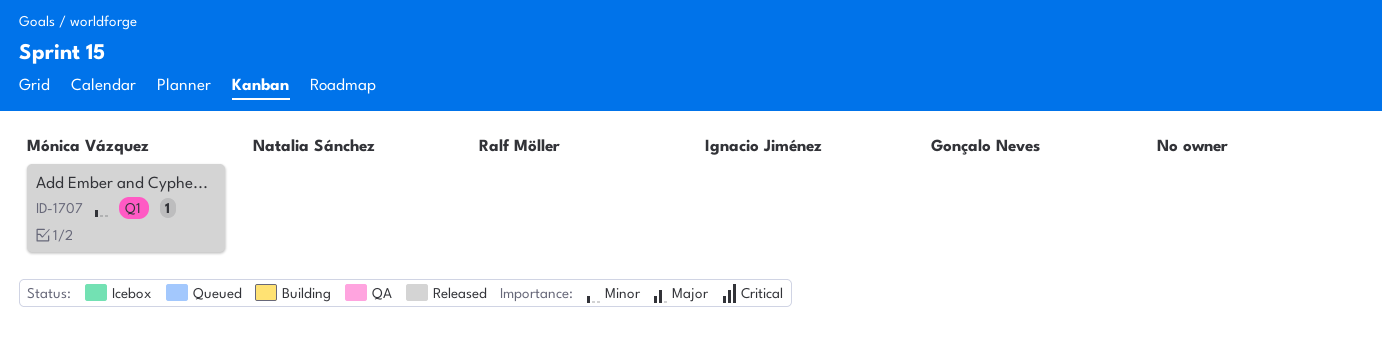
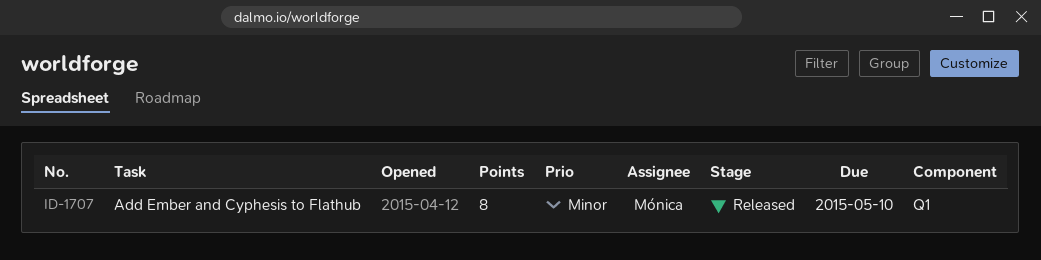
ID-1707, estimate: 1 -> 8

